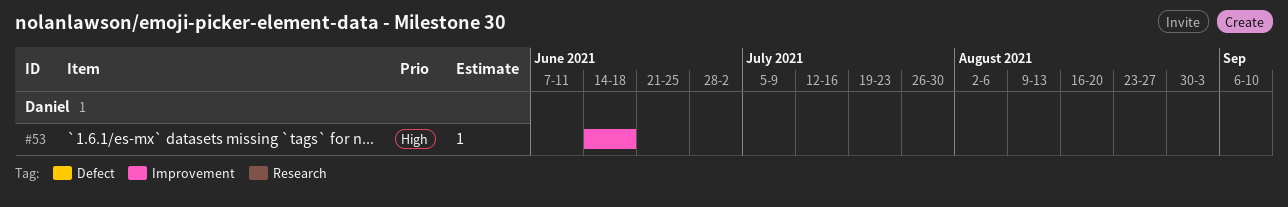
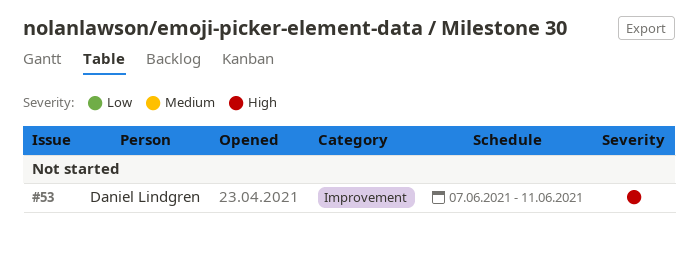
#53, start: Jun 14 -> Jun 7
#53, due: Jun 18 -> Jun 11

